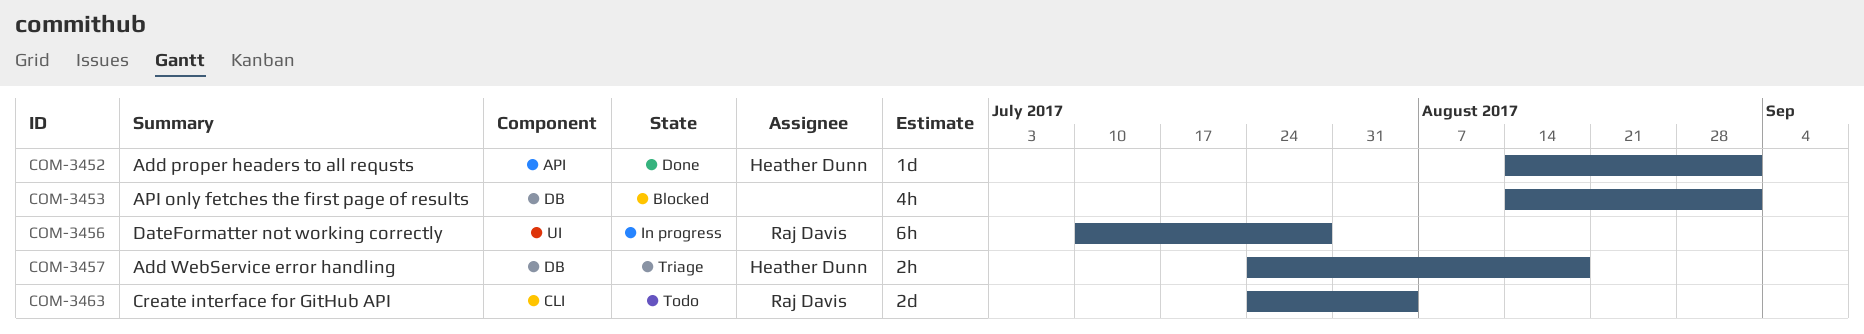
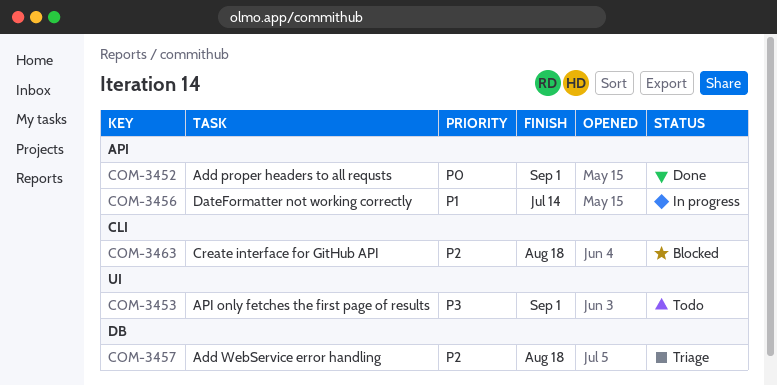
COM-3453, status: Blocked -> Todo
COM-3453, label: DB -> UI
COM-3456, label: UI -> API
COM-3456, due: Jul 28 -> Jul 14
COM-3463, status: Todo -> Blocked
COM-3463, due: Aug 4 -> Aug 18

